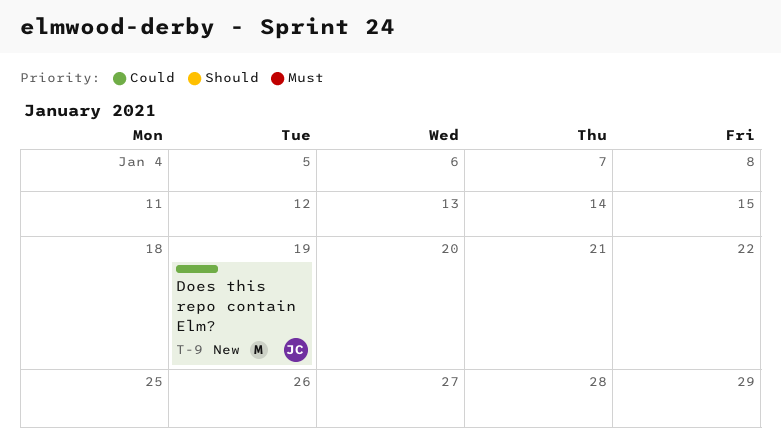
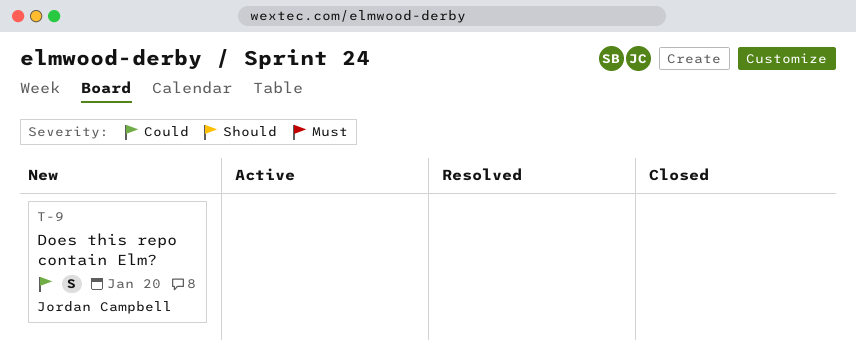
T-9, estimate: M -> S
T-9, due: Jan 19 -> Jan 20

